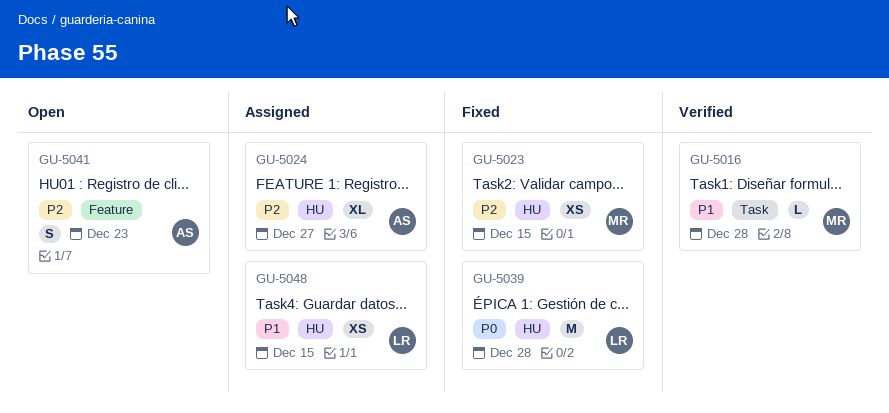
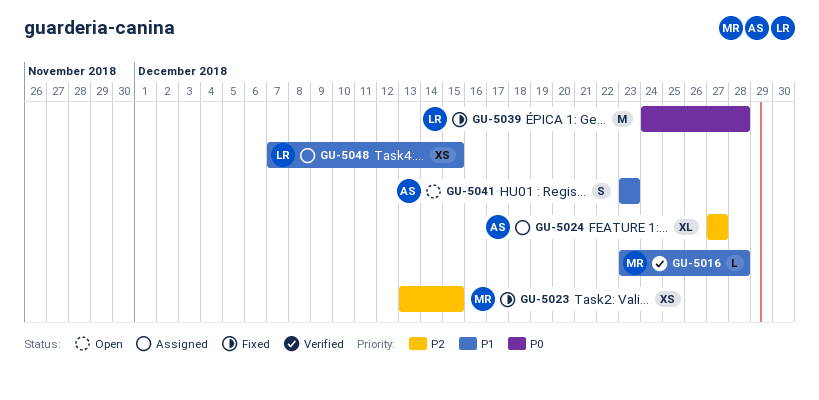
GU-5041, priority: P2 -> P1

